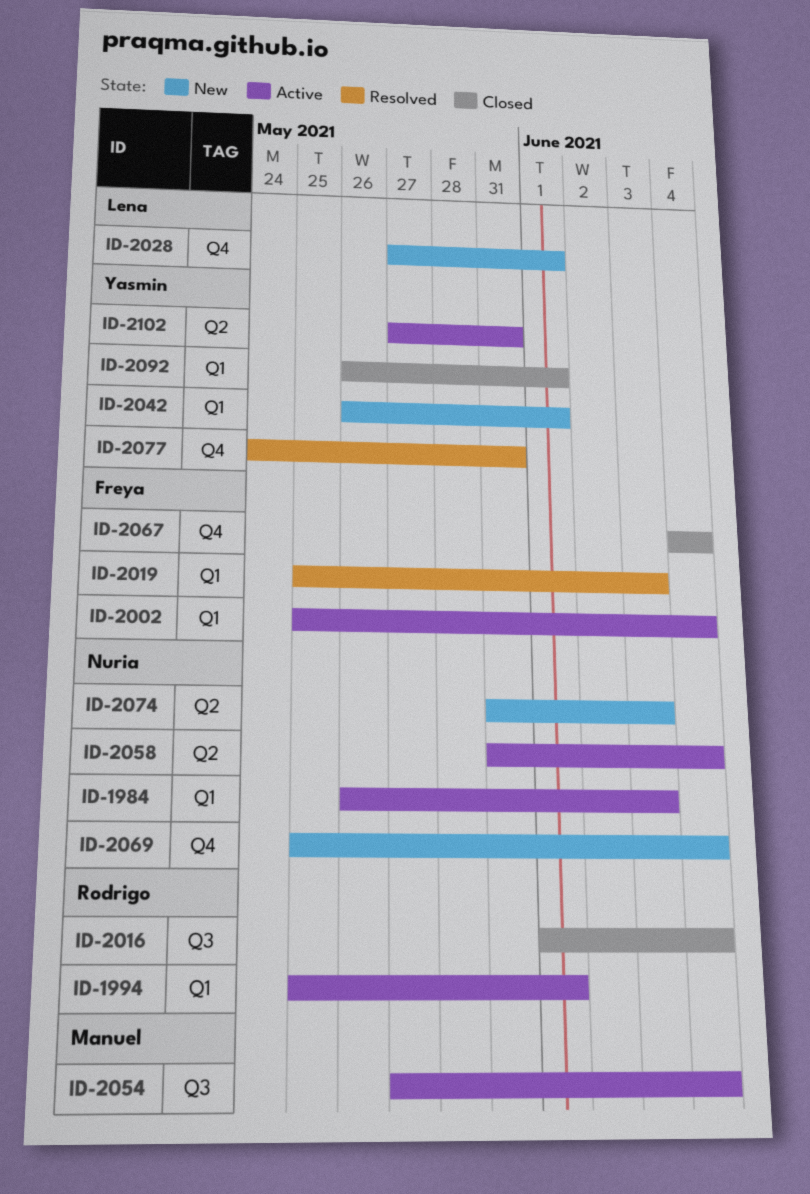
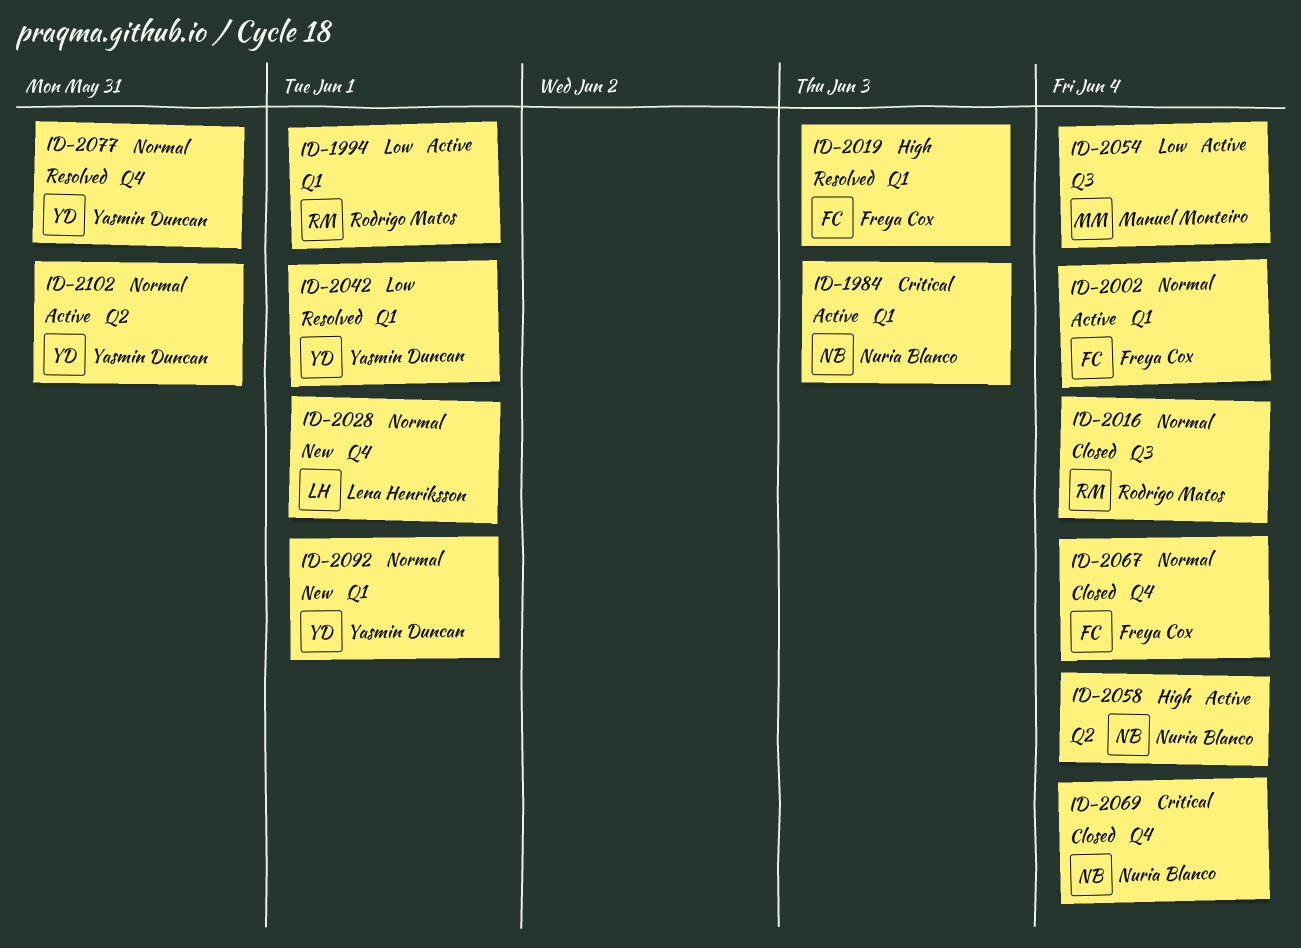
ID-2042, status: New -> Resolved
ID-2069, status: New -> Closed
ID-2074: present -> none
ID-2092, status: Closed -> New

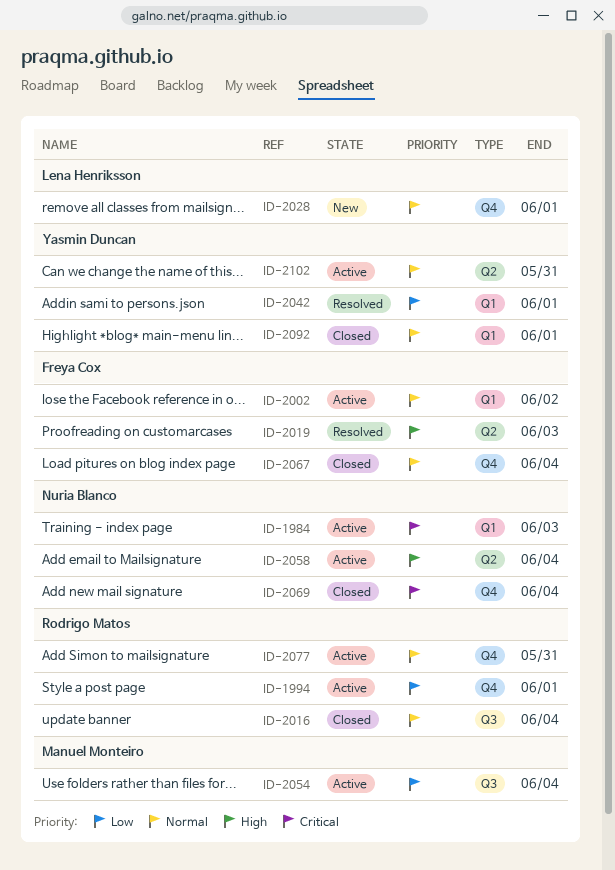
ID-1994, label: Q1 -> Q4
ID-2002, due: Jun 4 -> Jun 2
ID-2019, label: Q1 -> Q2
ID-2077, status: Resolved -> Active
ID-2077, owner: Yasmin Duncan -> Rodrigo Matos
ID-2092, status: New -> Closed

